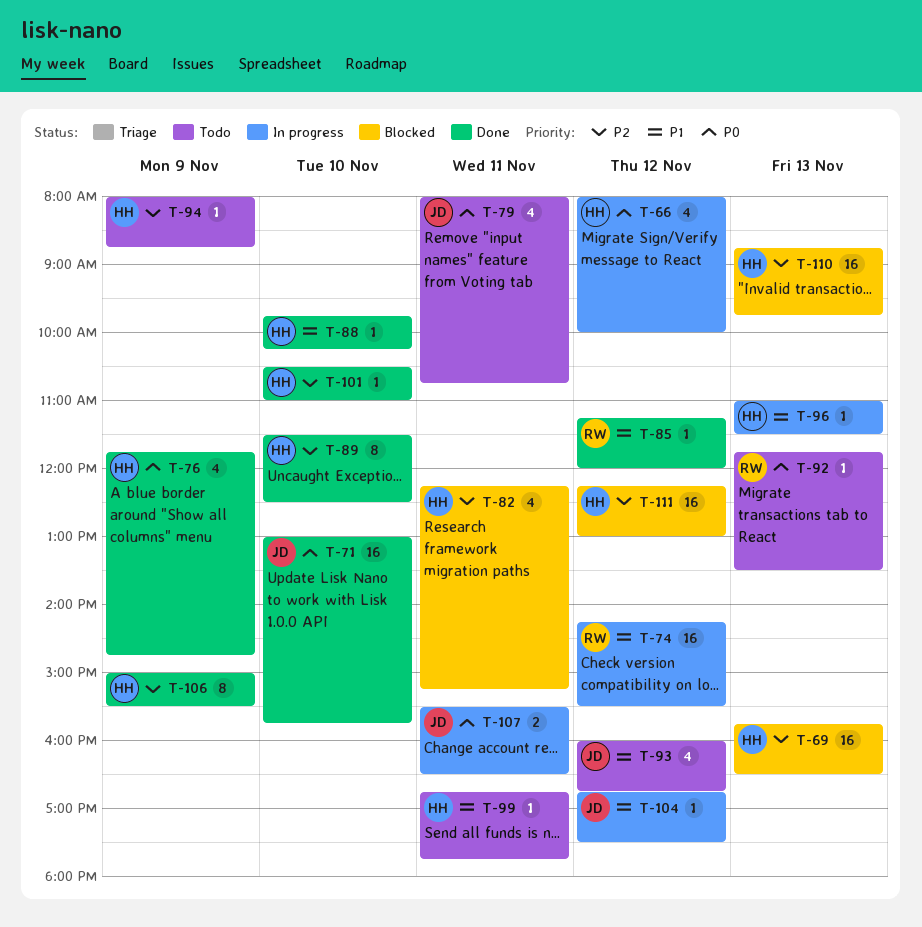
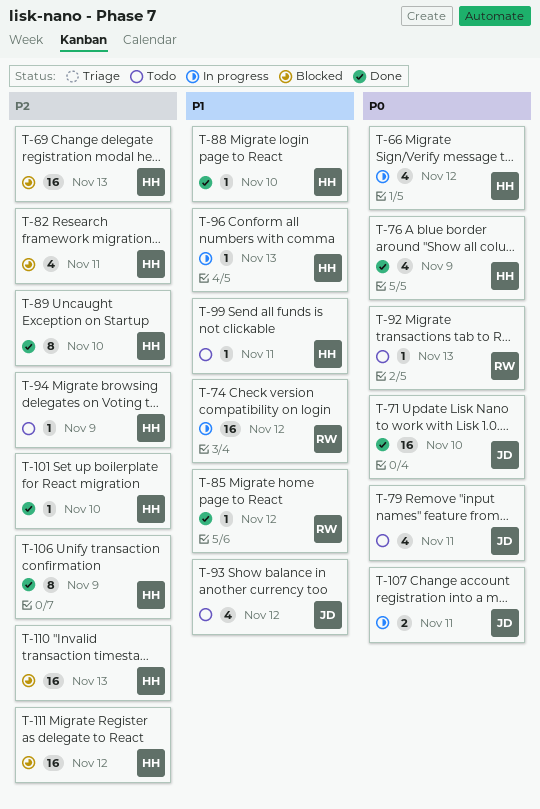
T-104: present -> none

